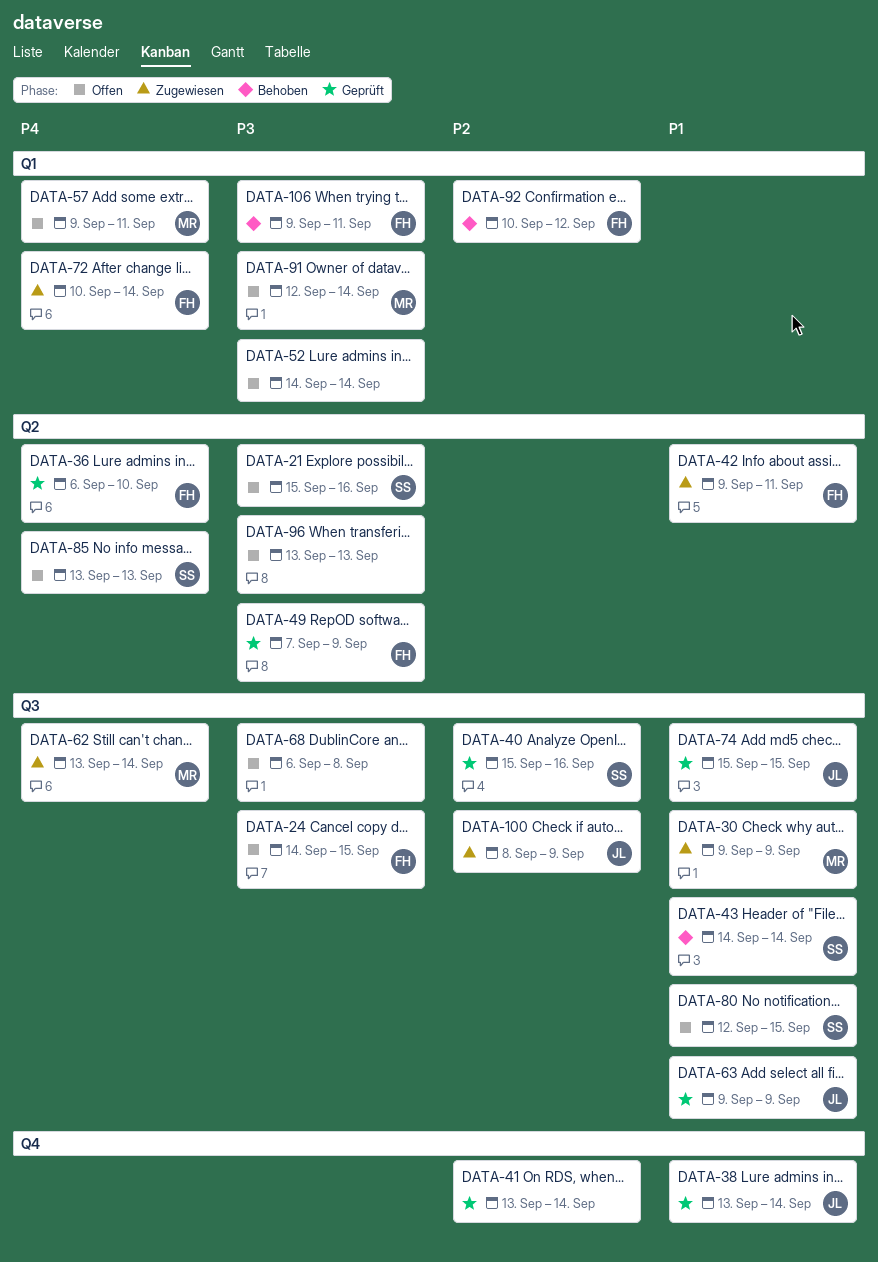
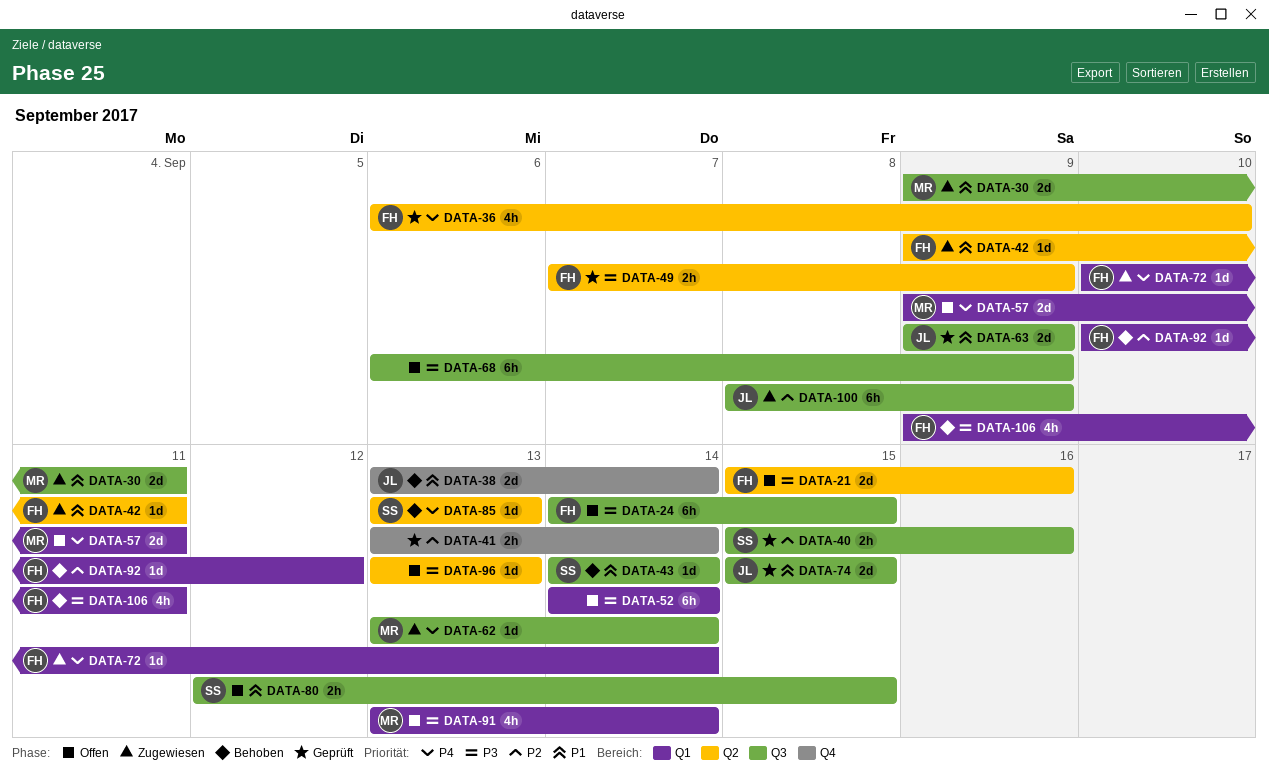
DATA-21, owner: SS -> FH
DATA-30, due: Sep 9 -> Sep 11
DATA-38, status: Geprüft -> Behoben
DATA-68, due: Sep 8 -> Sep 9
DATA-85, status: Offen -> Behoben
DATA-91, start: Sep 12 -> Sep 13

